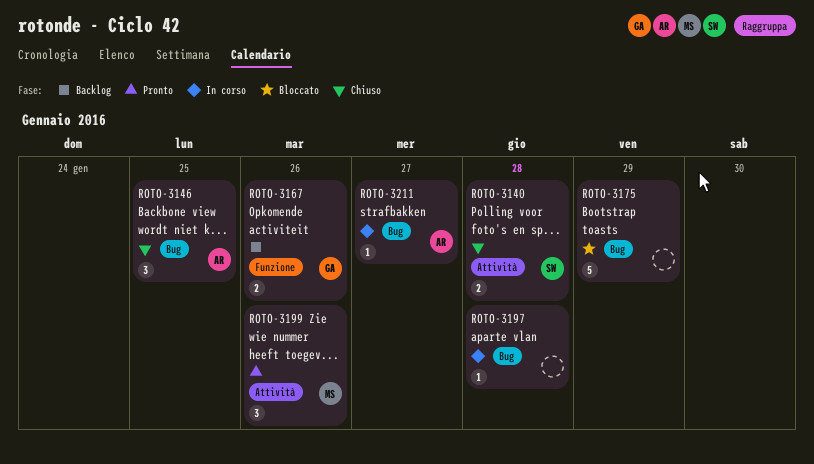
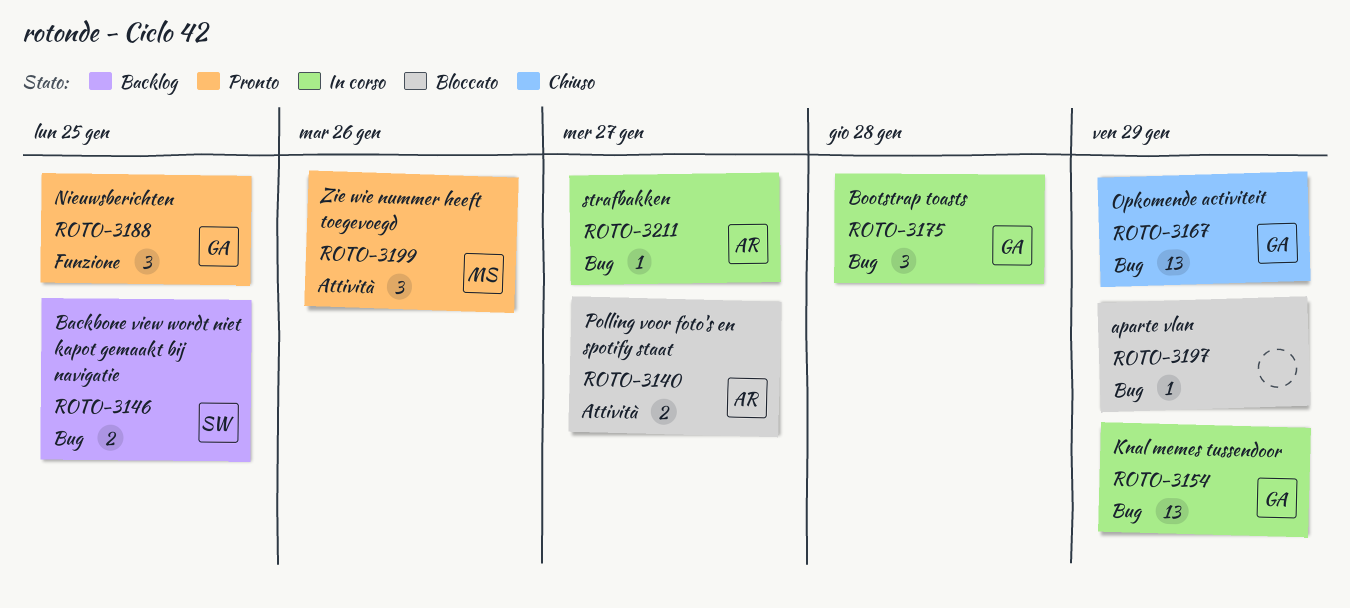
ROTO-3140, status: Chiuso -> Bloccato
ROTO-3140, owner: SW -> AR
ROTO-3140, due: Jan 28 -> Jan 27
ROTO-3146, status: Chiuso -> Backlog
ROTO-3146, owner: AR -> SW
ROTO-3146, estimate: 3 -> 2
ROTO-3154: none -> present
ROTO-3167, status: Backlog -> Chiuso
ROTO-3167, label: Funzione -> Bug
ROTO-3167, estimate: 2 -> 13
ROTO-3167, due: Jan 26 -> Jan 29
ROTO-3175, status: Bloccato -> In corso
ROTO-3175, owner: none -> GA
ROTO-3175, estimate: 5 -> 3
ROTO-3175, due: Jan 29 -> Jan 28
ROTO-3188: none -> present
ROTO-3197, status: In corso -> Bloccato
ROTO-3197, due: Jan 28 -> Jan 29

